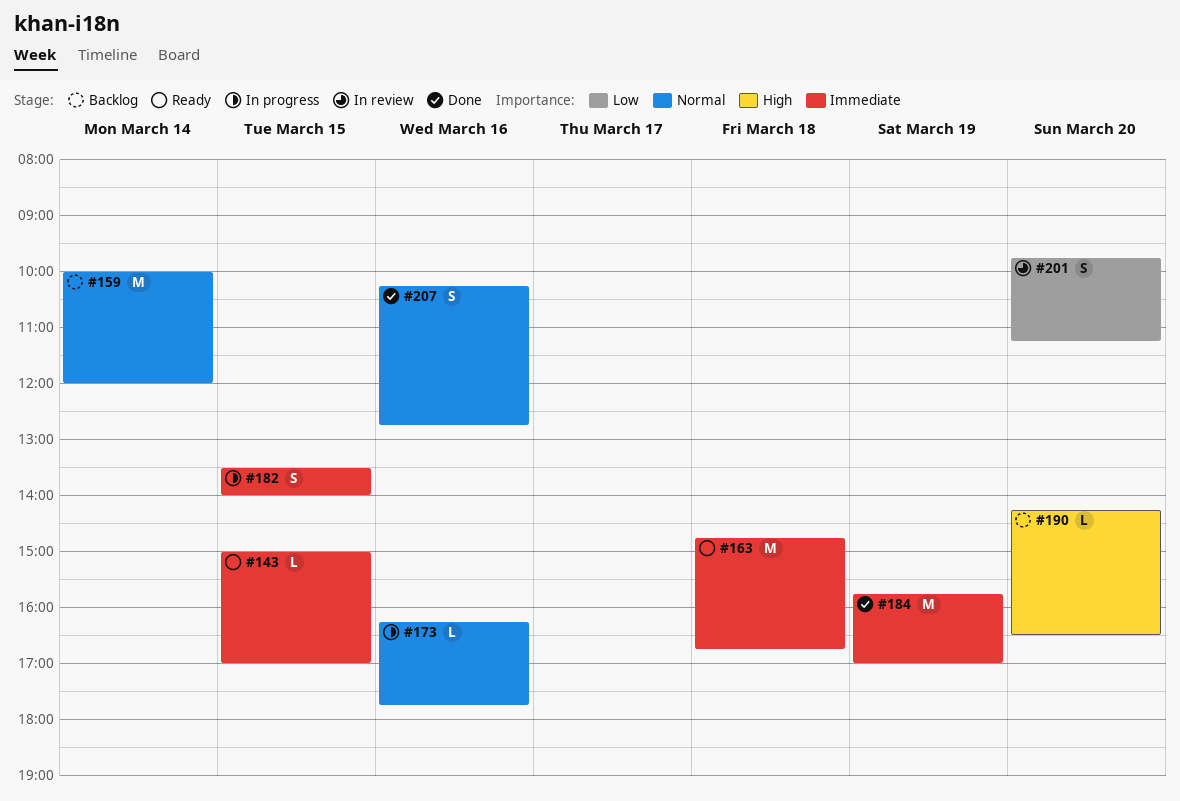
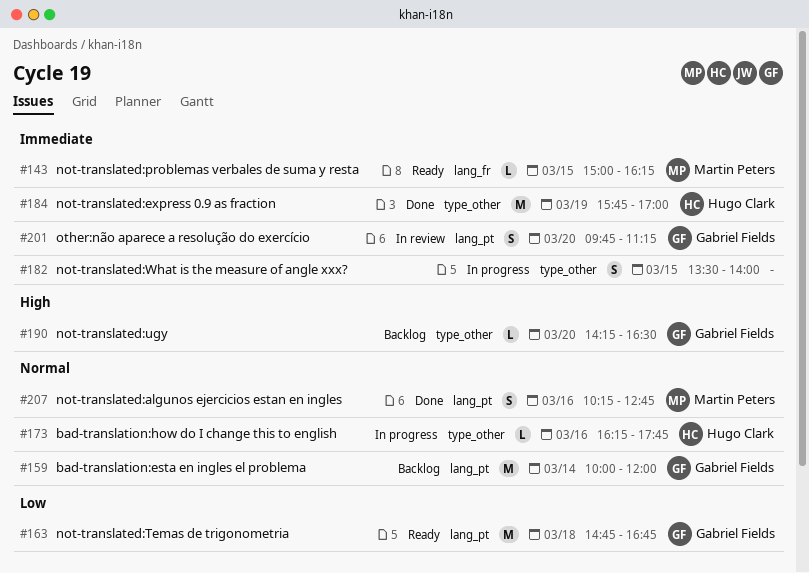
#143, ends: 17:00 -> 16:15
#163, priority: Immediate -> Low
#201, priority: Low -> Immediate

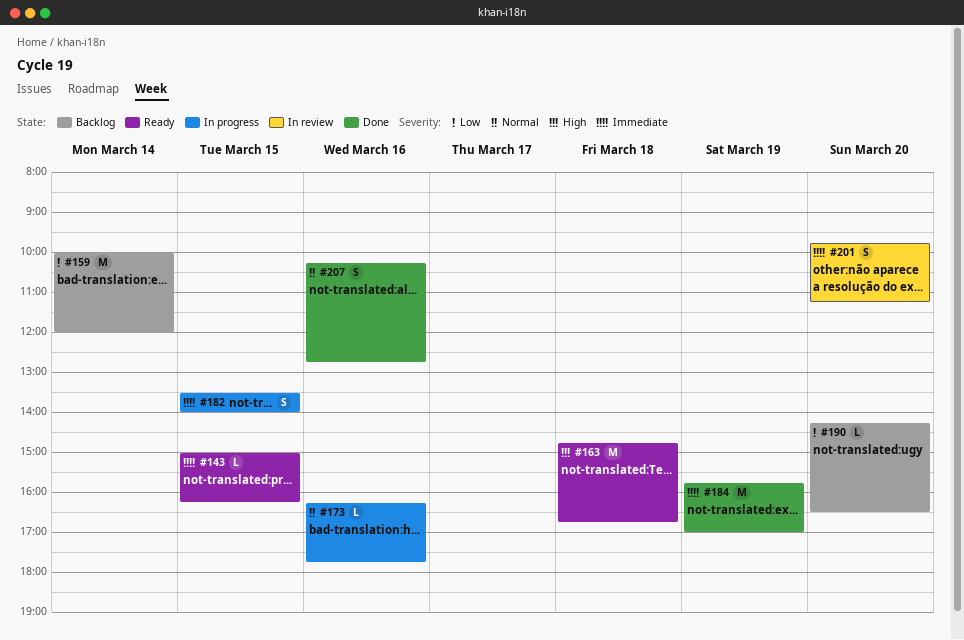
#159, priority: Normal -> Low
#163, priority: Low -> High
#190, priority: High -> Low

